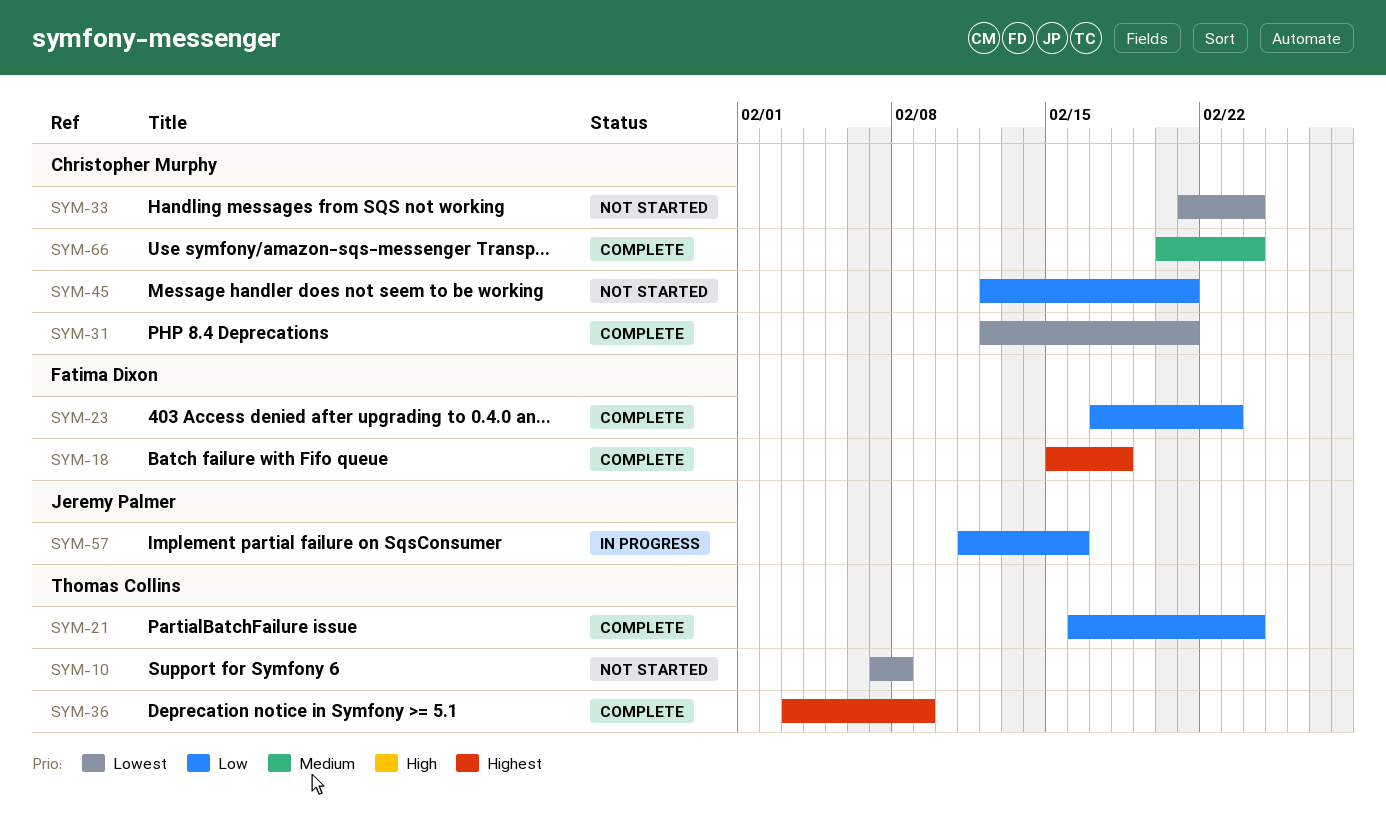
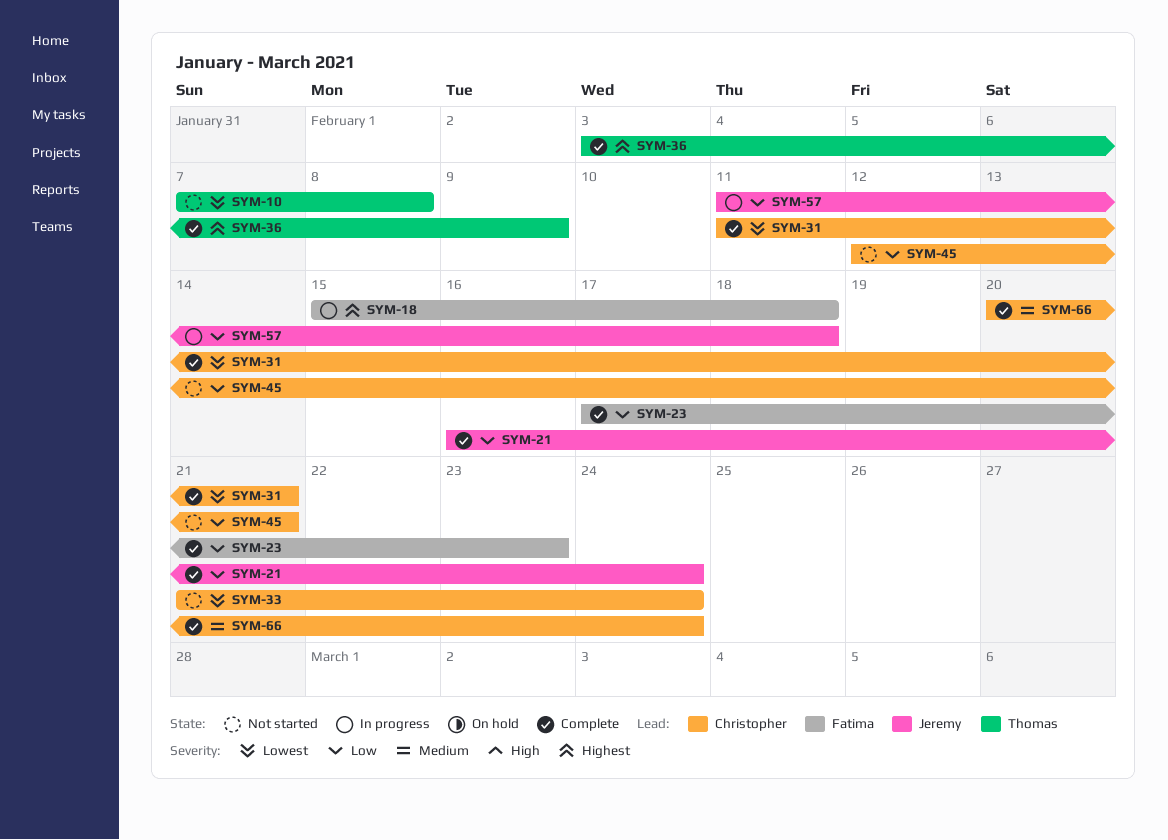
SYM-18, status: Complete -> In progress
SYM-21, owner: Thomas Collins -> Jeremy Palmer
SYM-31, start: Feb 12 -> Feb 11
SYM-57, due: Feb 16 -> Feb 18

